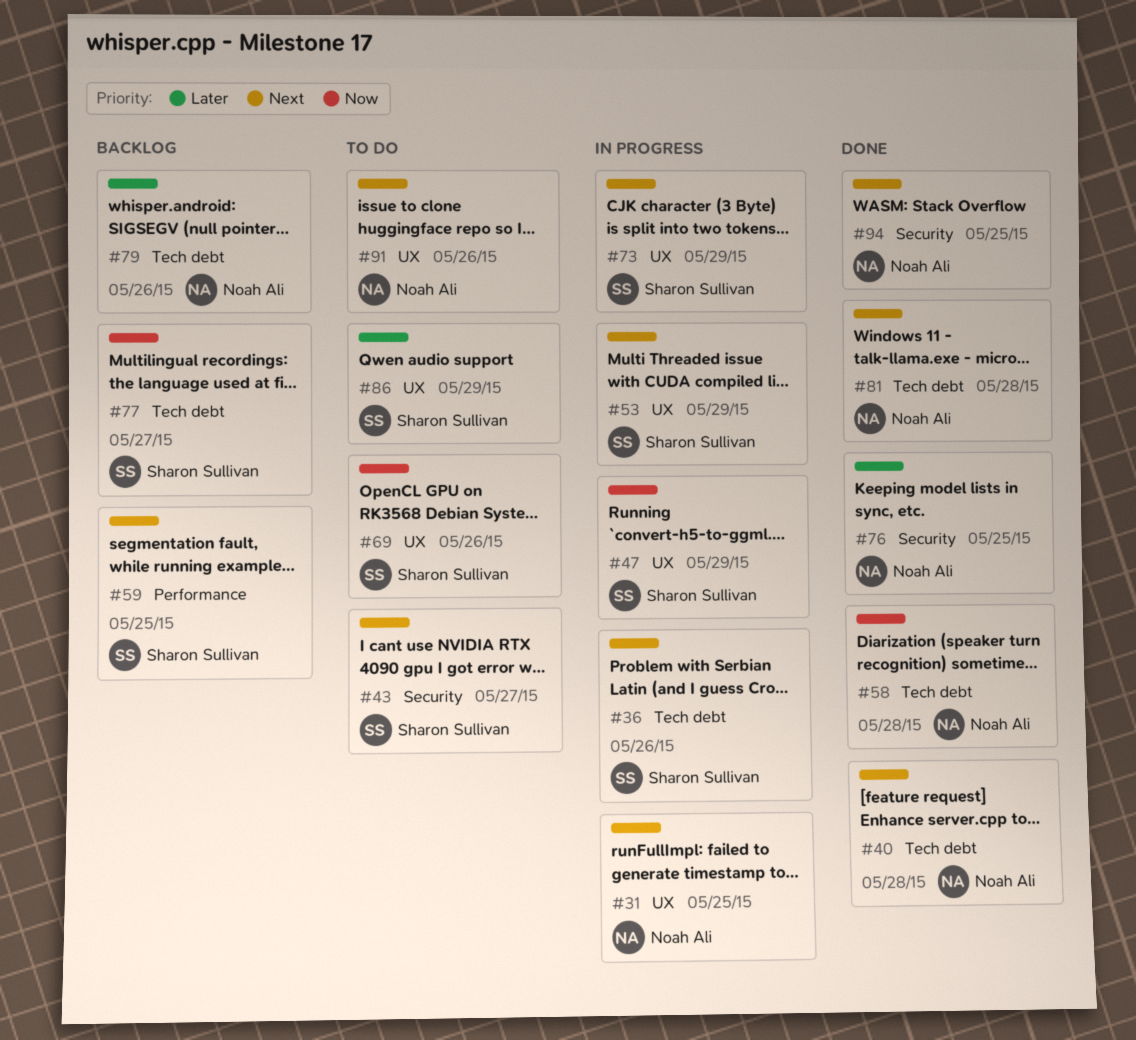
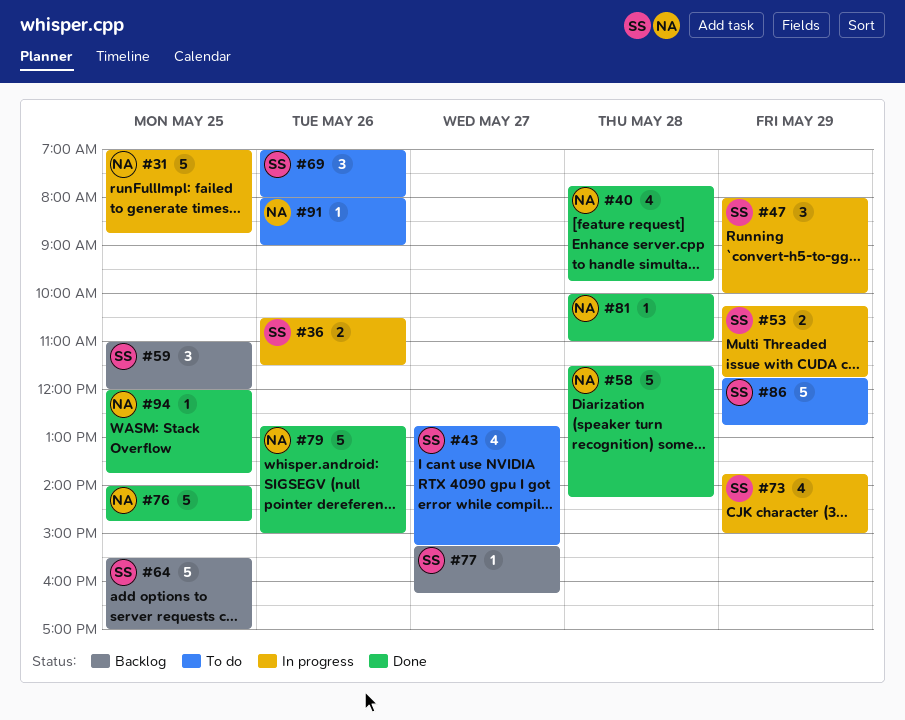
#64: none -> present
#79, status: Backlog -> Done

